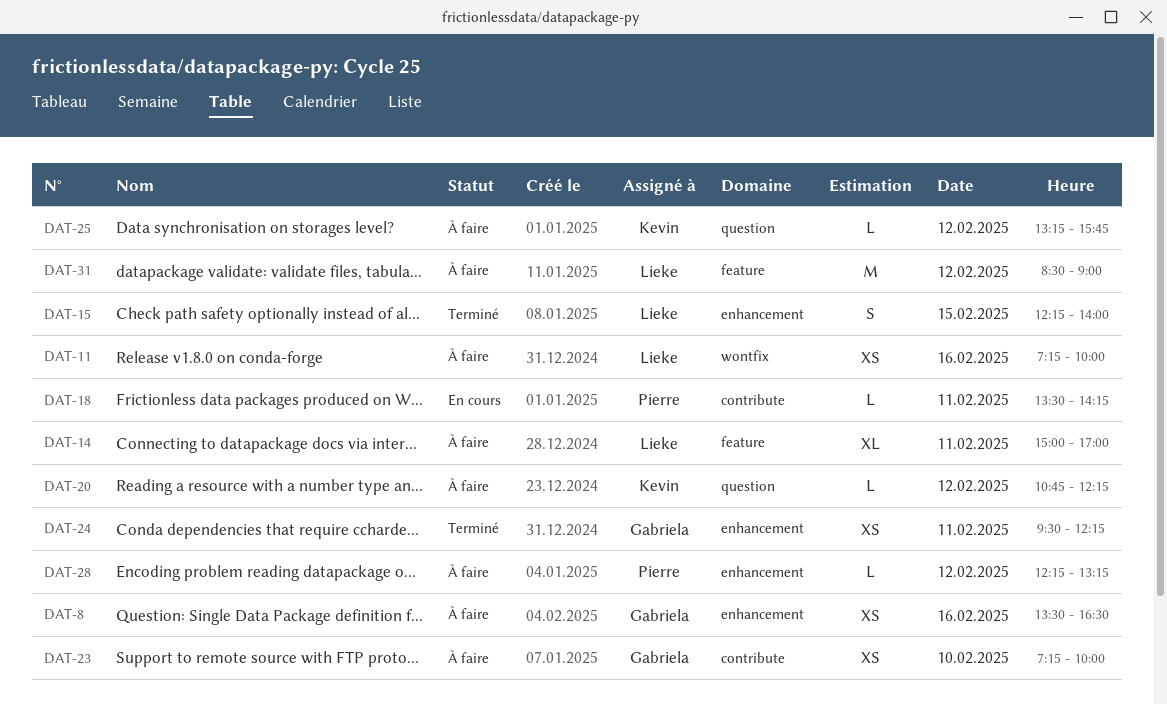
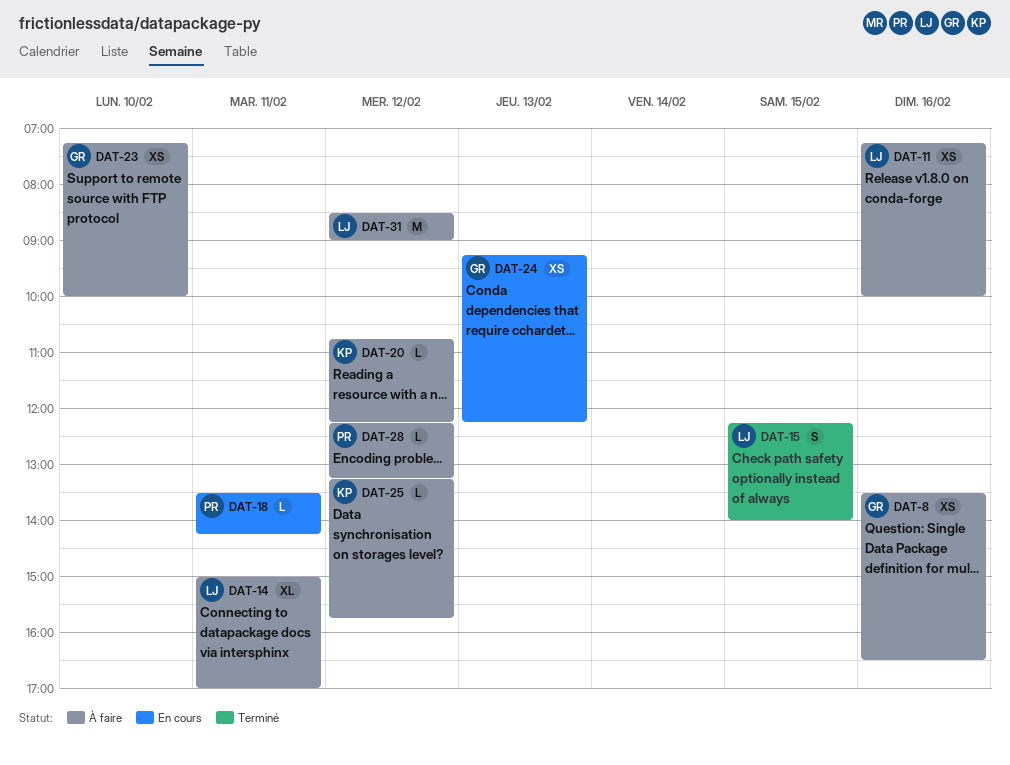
DAT-24, status: Terminé -> En cours
DAT-24, day: Feb 11 -> Feb 13
DAT-24, begins: 09:30 -> 09:15

